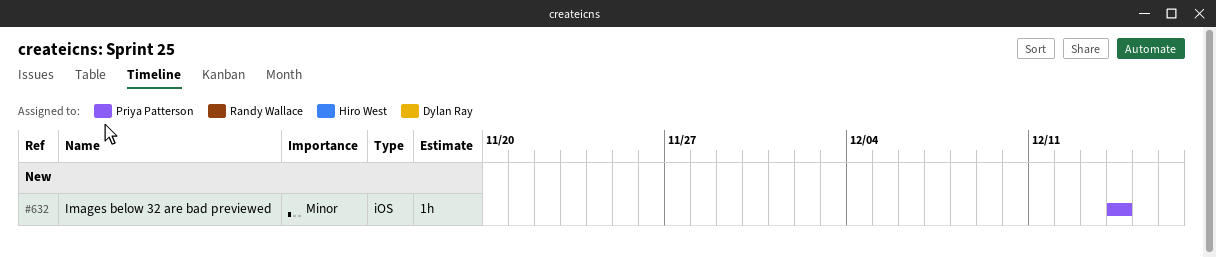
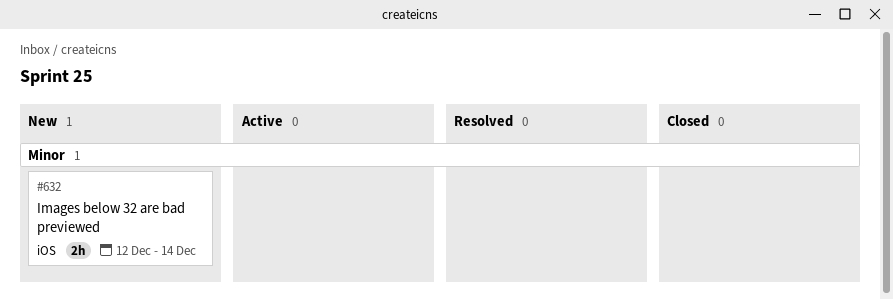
#632, estimate: 1h -> 2h
#632, start: Dec 14 -> Dec 12

